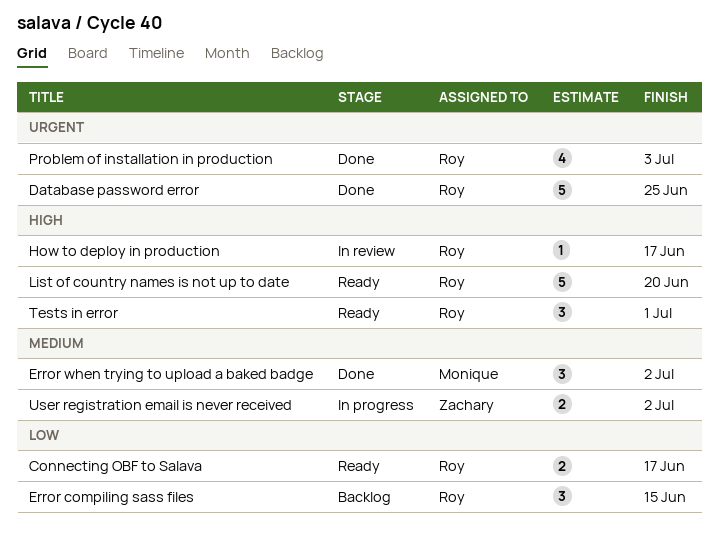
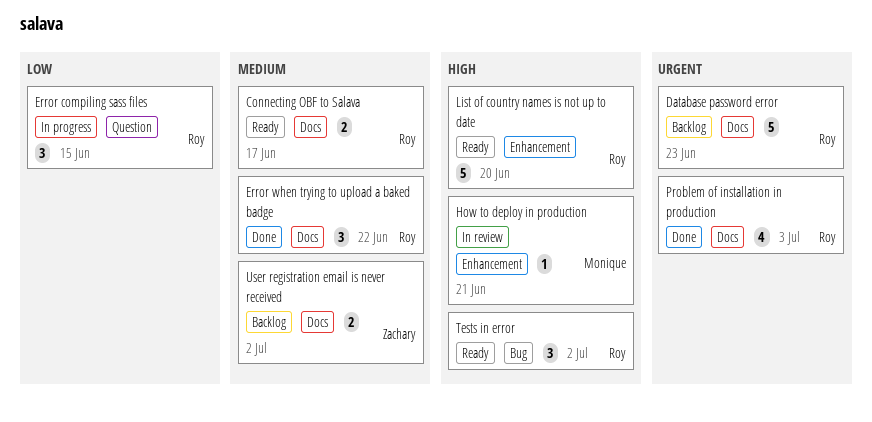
Connecting OBF to Salava, priority: Low -> Medium
Database password error, status: Done -> Backlog
Database password error, due: Jun 25 -> Jun 23
Error compiling sass files, status: Backlog -> In progress
Error when trying to upload a baked badge, owner: Monique -> Roy
Error when trying to upload a baked badge, due: Jul 2 -> Jun 22
How to deploy in production, owner: Roy -> Monique
How to deploy in production, due: Jun 17 -> Jun 21
Tests in error, due: Jul 1 -> Jul 2
User registration email is never received, status: In progress -> Backlog

